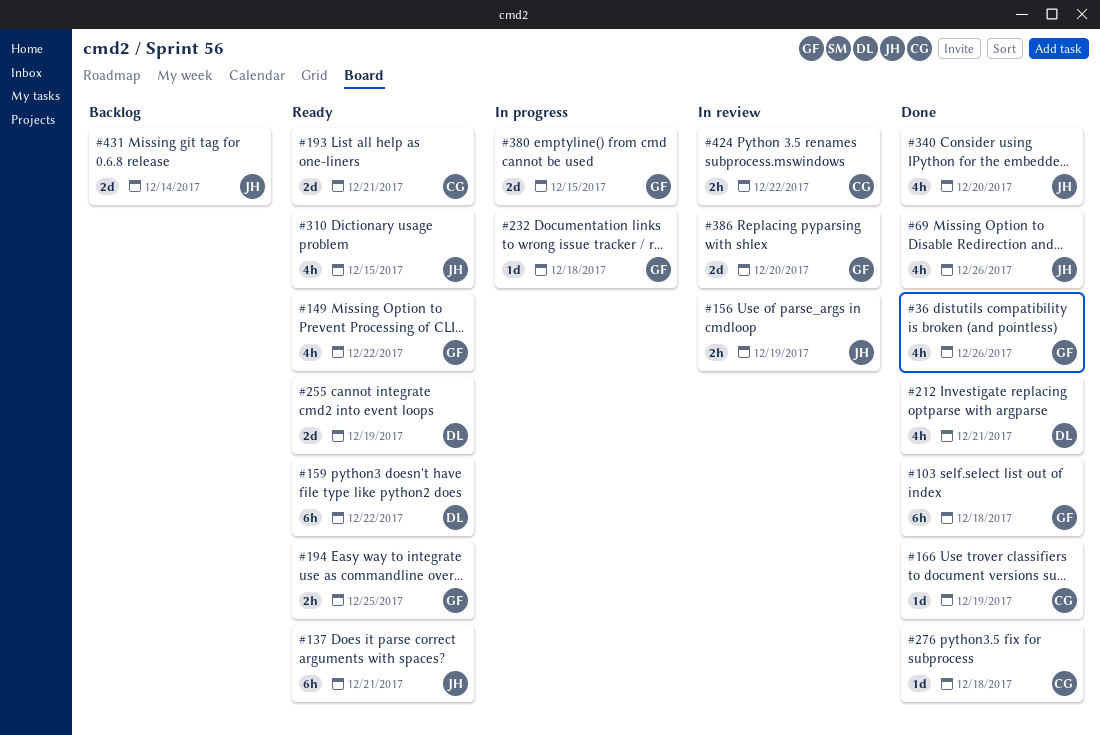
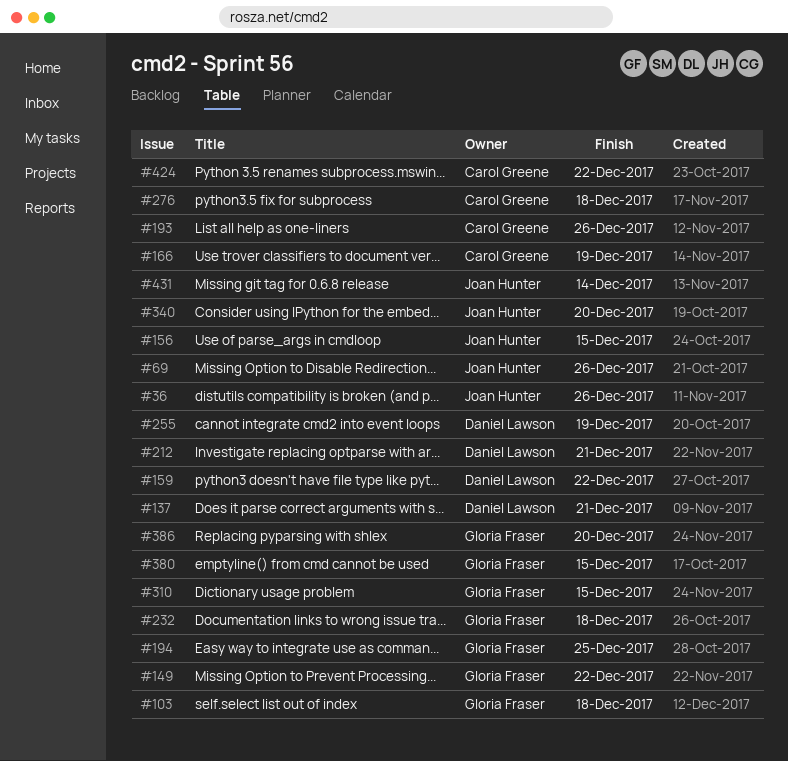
#36, owner: Gloria Fraser -> Joan Hunter
#137, owner: Joan Hunter -> Daniel Lawson
#156, due: Dec 19 -> Dec 15
#193, due: Dec 21 -> Dec 26
#310, owner: Joan Hunter -> Gloria Fraser

